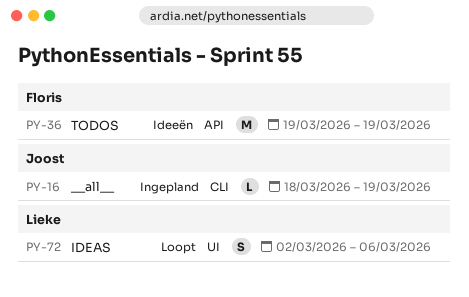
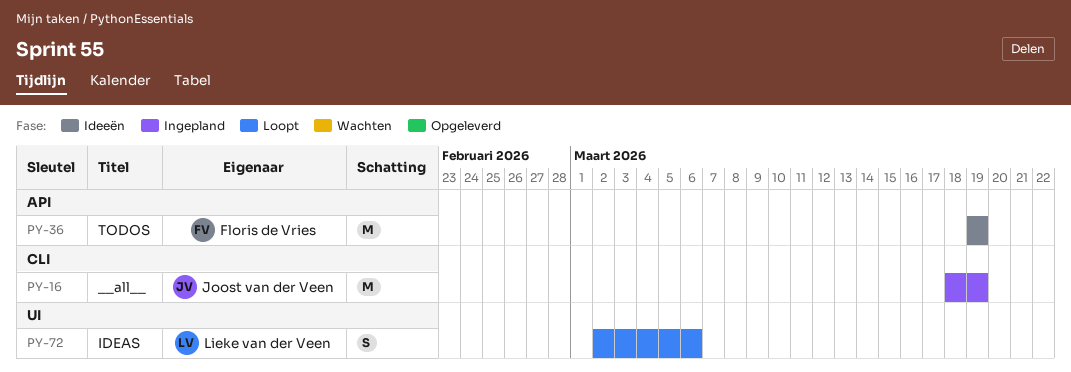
PY-16, estimate: L -> M

